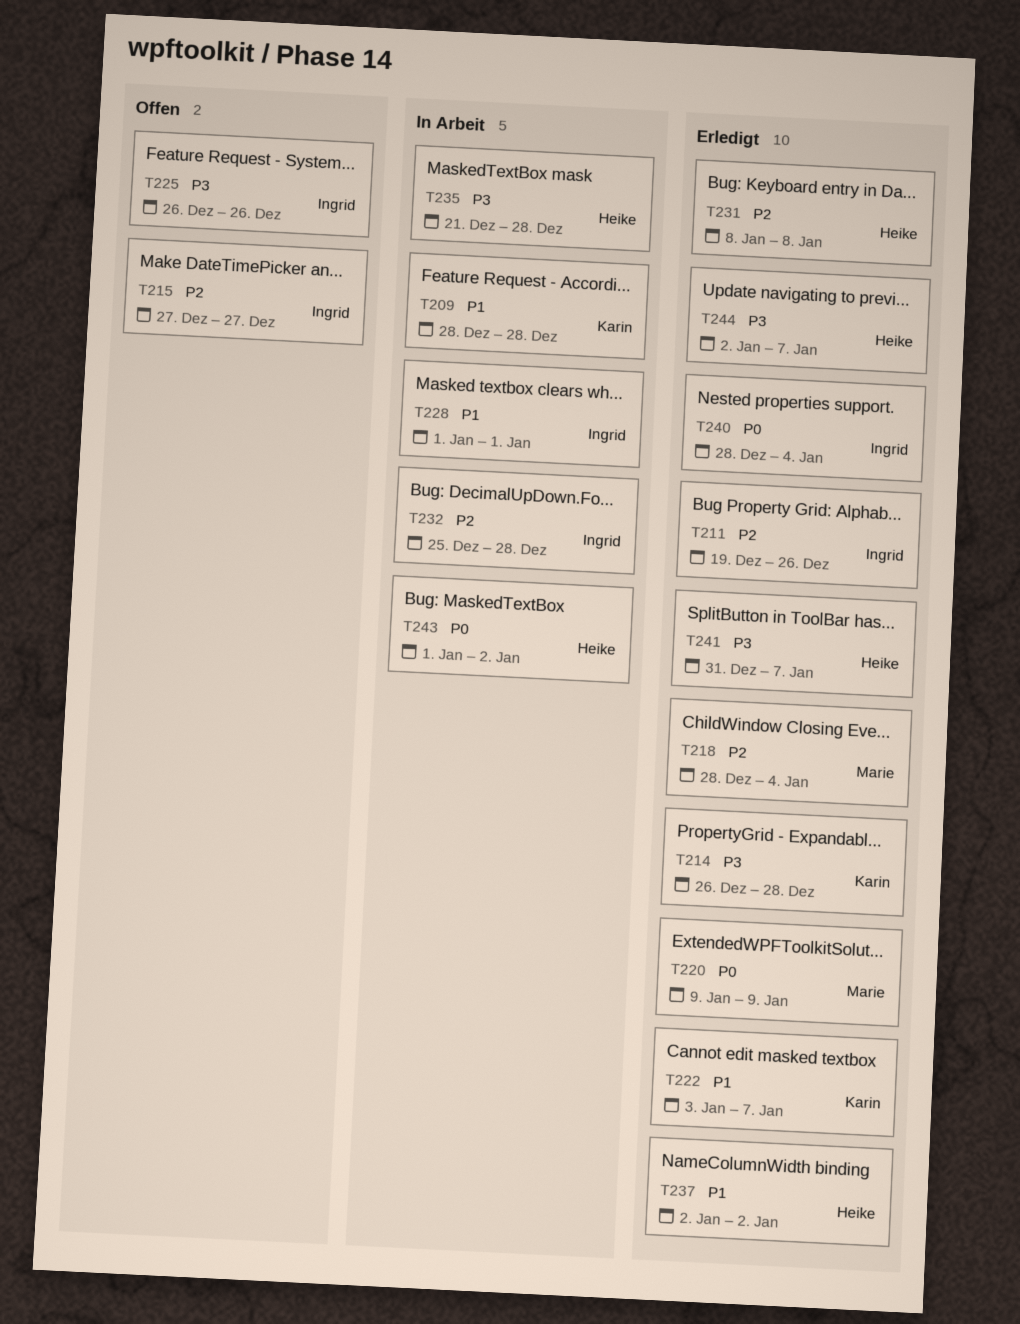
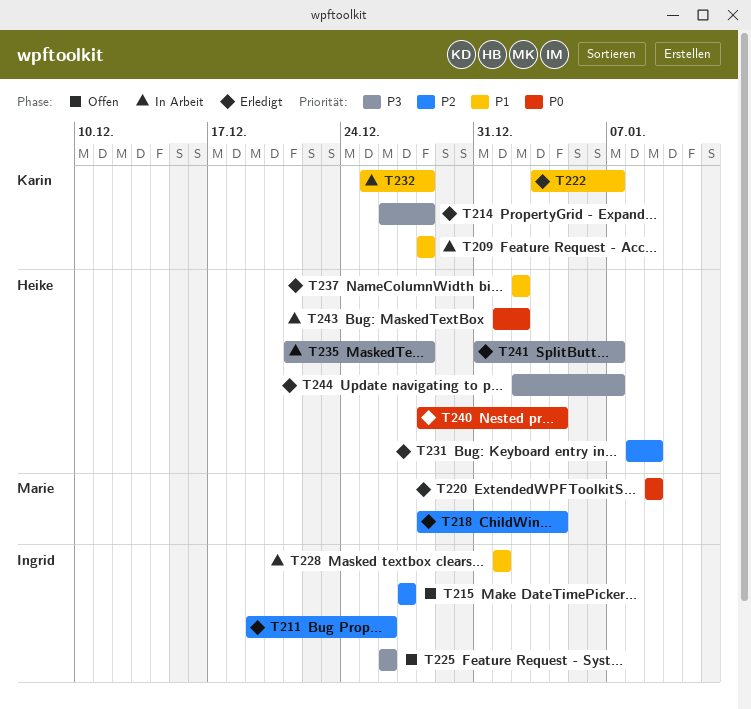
T231, due: Jan 8 -> Jan 9
T232, owner: Ingrid -> Karin
T232, priority: P2 -> P1
T240, owner: Ingrid -> Heike

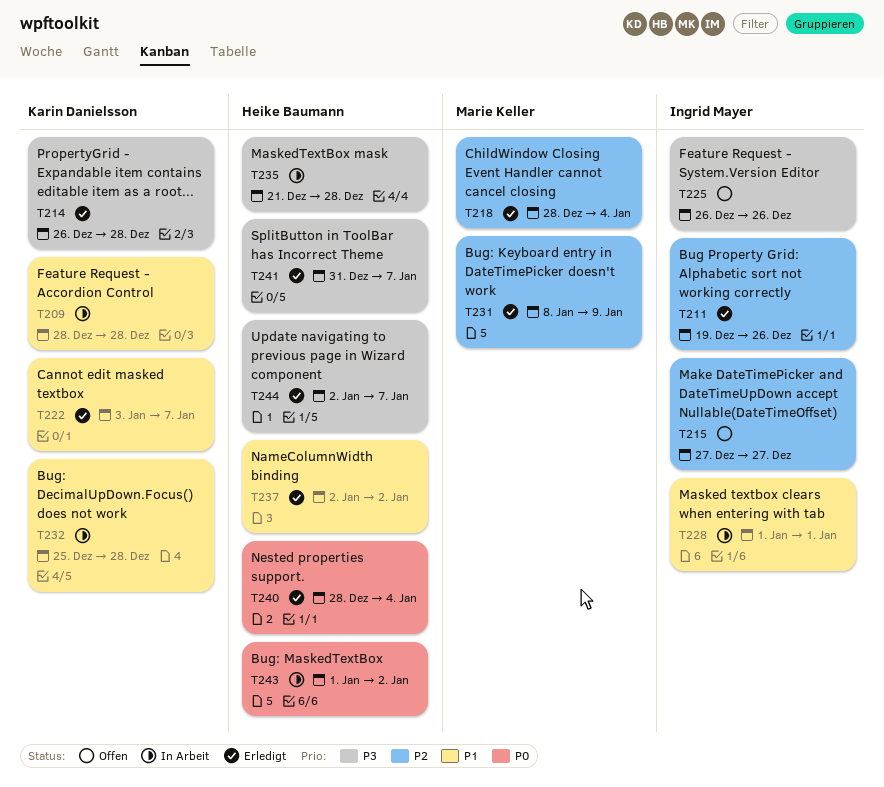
T220: present -> none
T231, owner: Heike Baumann -> Marie Keller

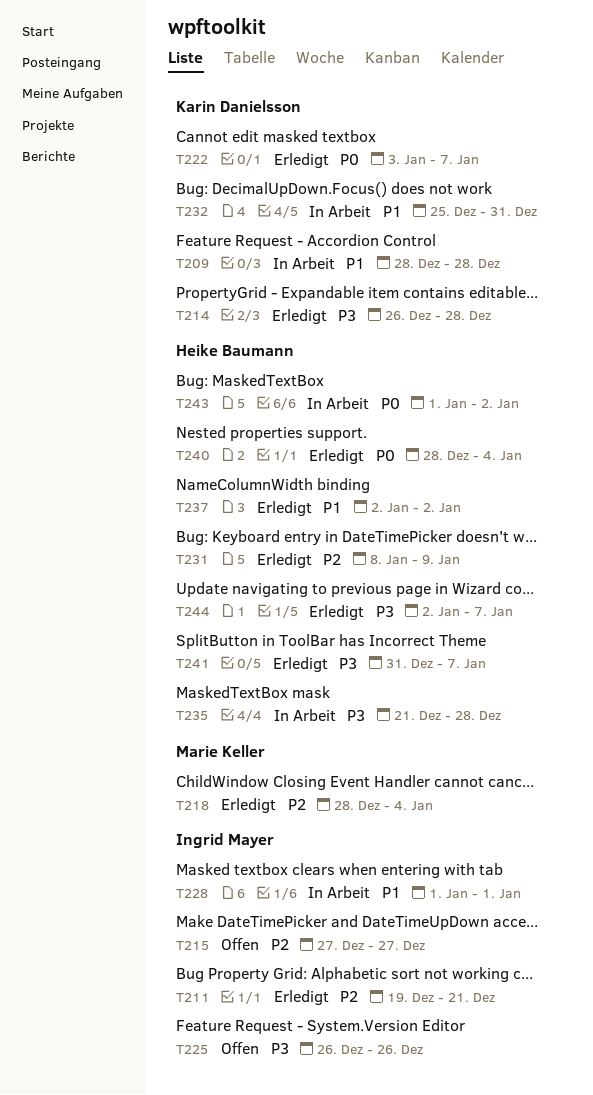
T211, due: Dec 26 -> Dec 21
T222, priority: P1 -> P0
T231, owner: Marie Keller -> Heike Baumann
T232, due: Dec 28 -> Dec 31

